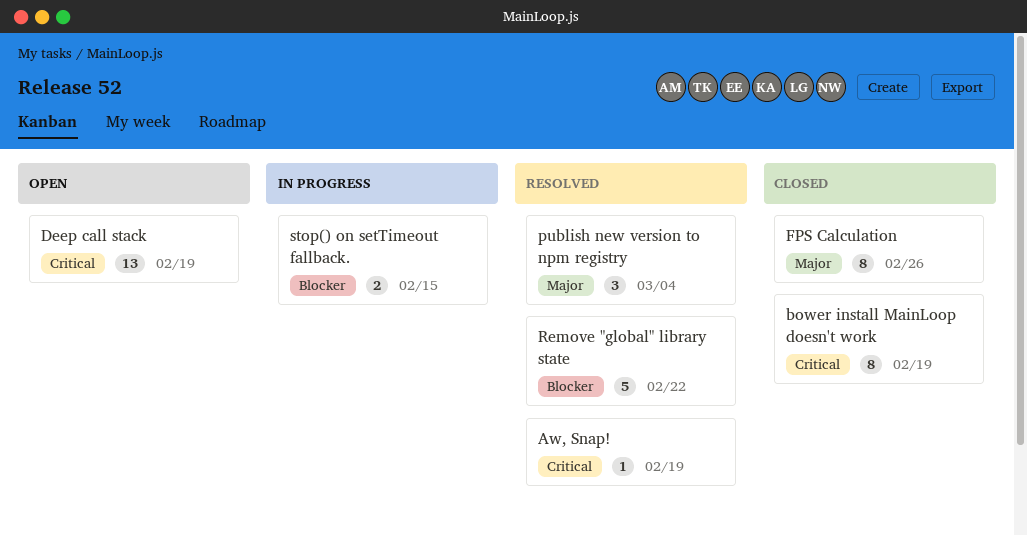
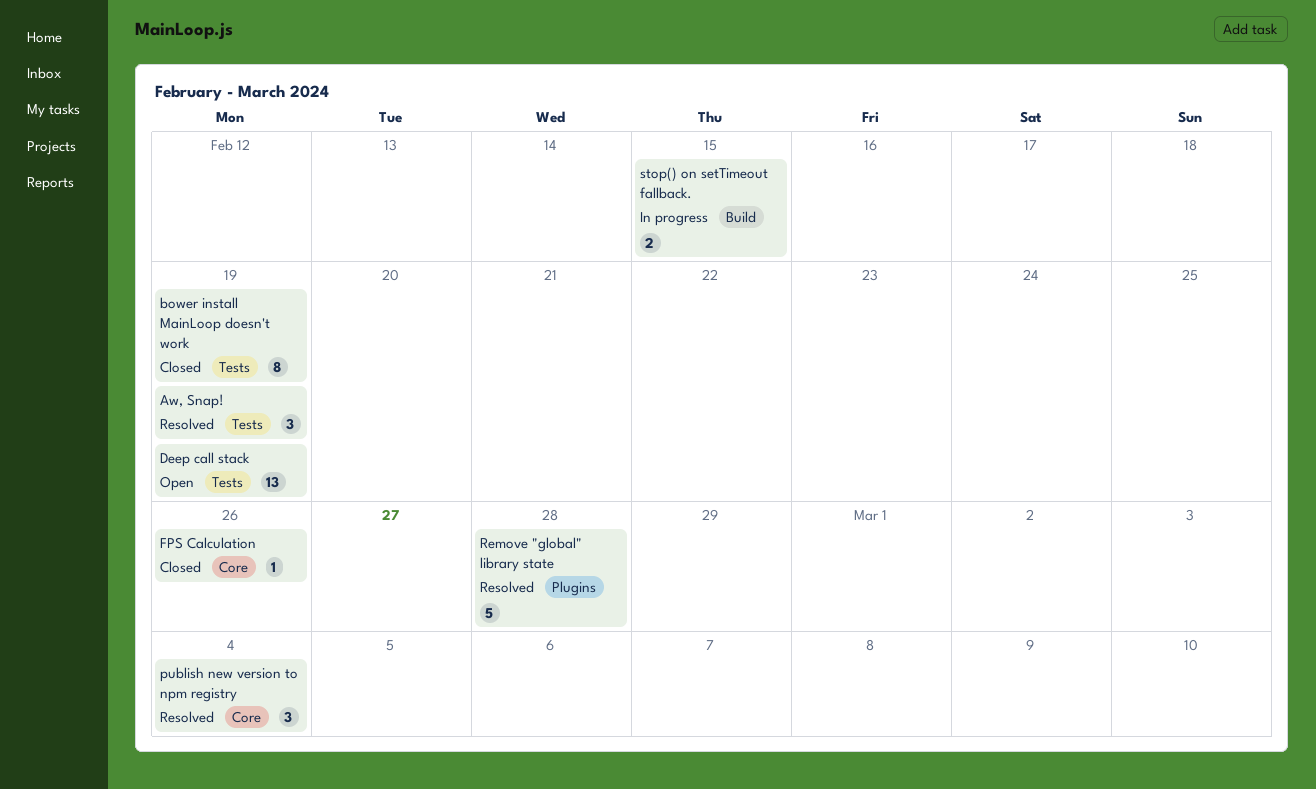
Aw, Snap!, estimate: 1 -> 3
FPS Calculation, estimate: 8 -> 1
Remove "global" library state, due: Feb 22 -> Feb 28

